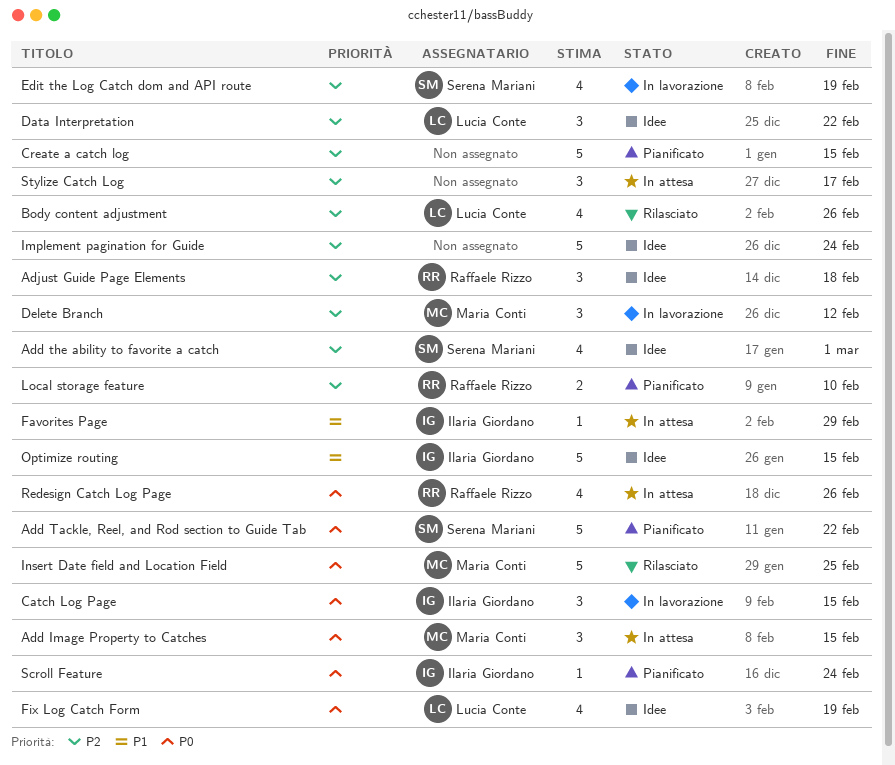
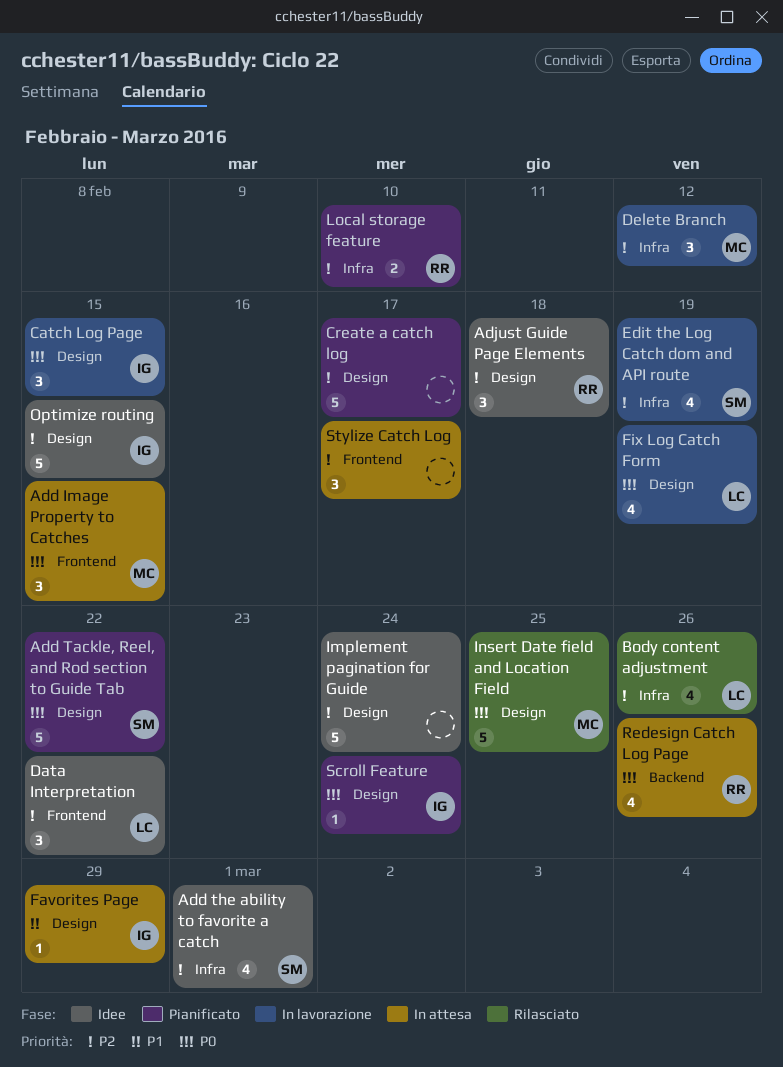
Create a catch log, due: Feb 15 -> Feb 17
Fix Log Catch Form, status: Idee -> In lavorazione
Optimize routing, priority: P1 -> P2

